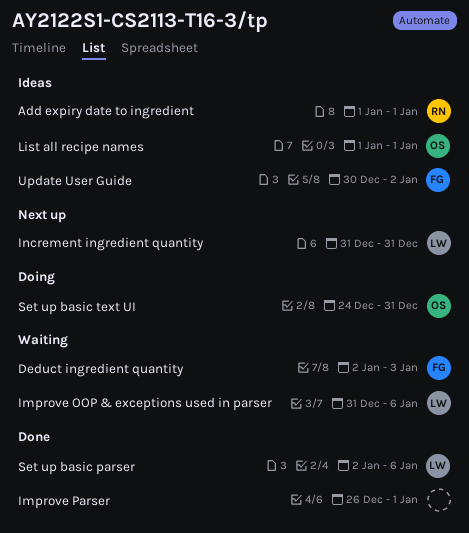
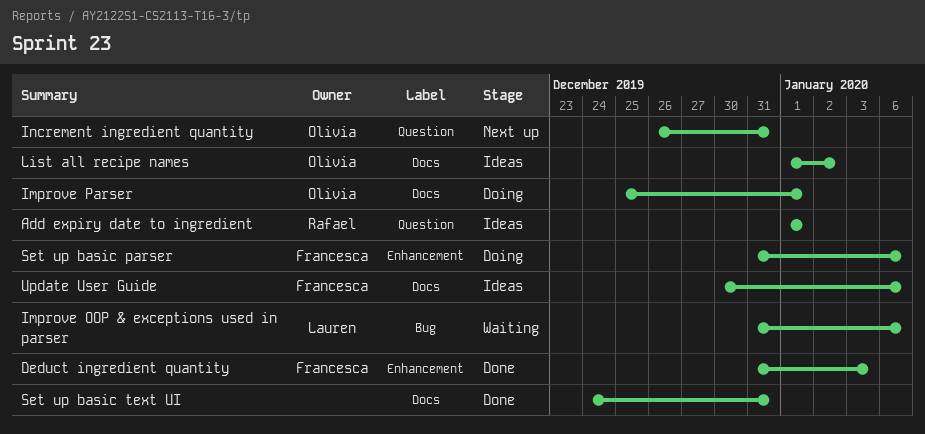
Deduct ingredient quantity, status: Waiting -> Done
Deduct ingredient quantity, start: Jan 2 -> Dec 31
Improve Parser, status: Done -> Doing
Improve Parser, owner: none -> Olivia
Improve Parser, start: Dec 26 -> Dec 25
Increment ingredient quantity, owner: Lauren -> Olivia
Increment ingredient quantity, start: Dec 31 -> Dec 26
List all recipe names, due: Jan 1 -> Jan 2
Set up basic parser, status: Done -> Doing
Set up basic parser, owner: Lauren -> Francesca
Set up basic parser, start: Jan 2 -> Dec 31
Set up basic text UI, status: Doing -> Done
Set up basic text UI, owner: Olivia -> none
Update User Guide, due: Jan 2 -> Jan 6

